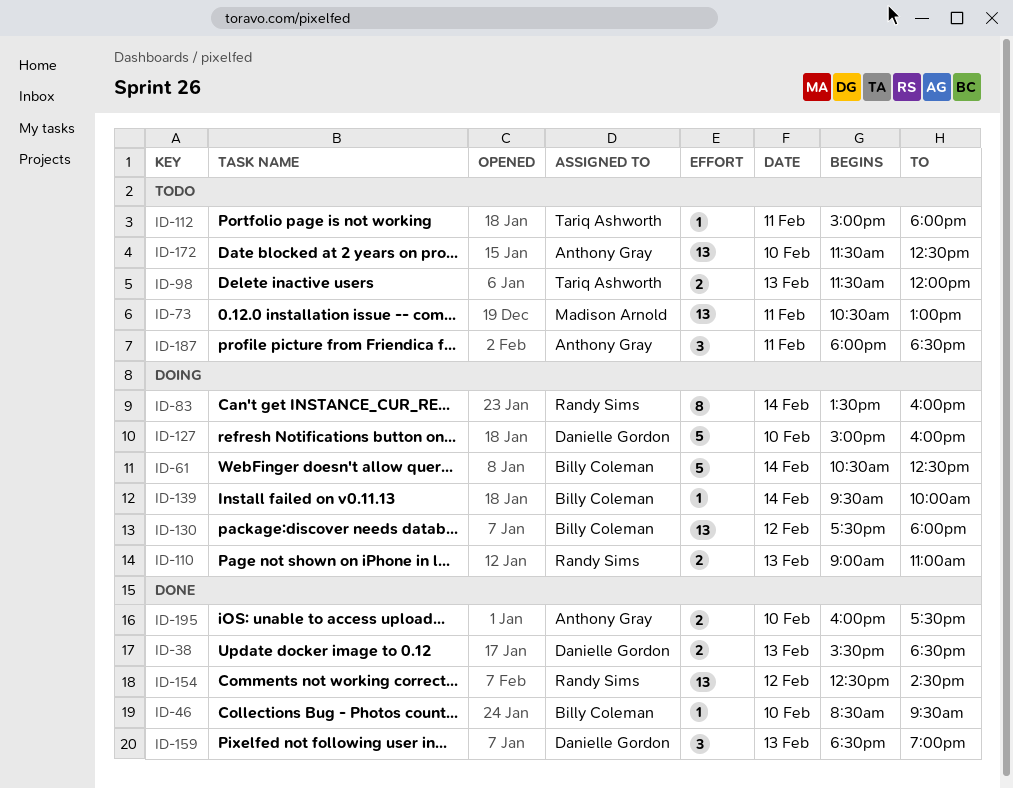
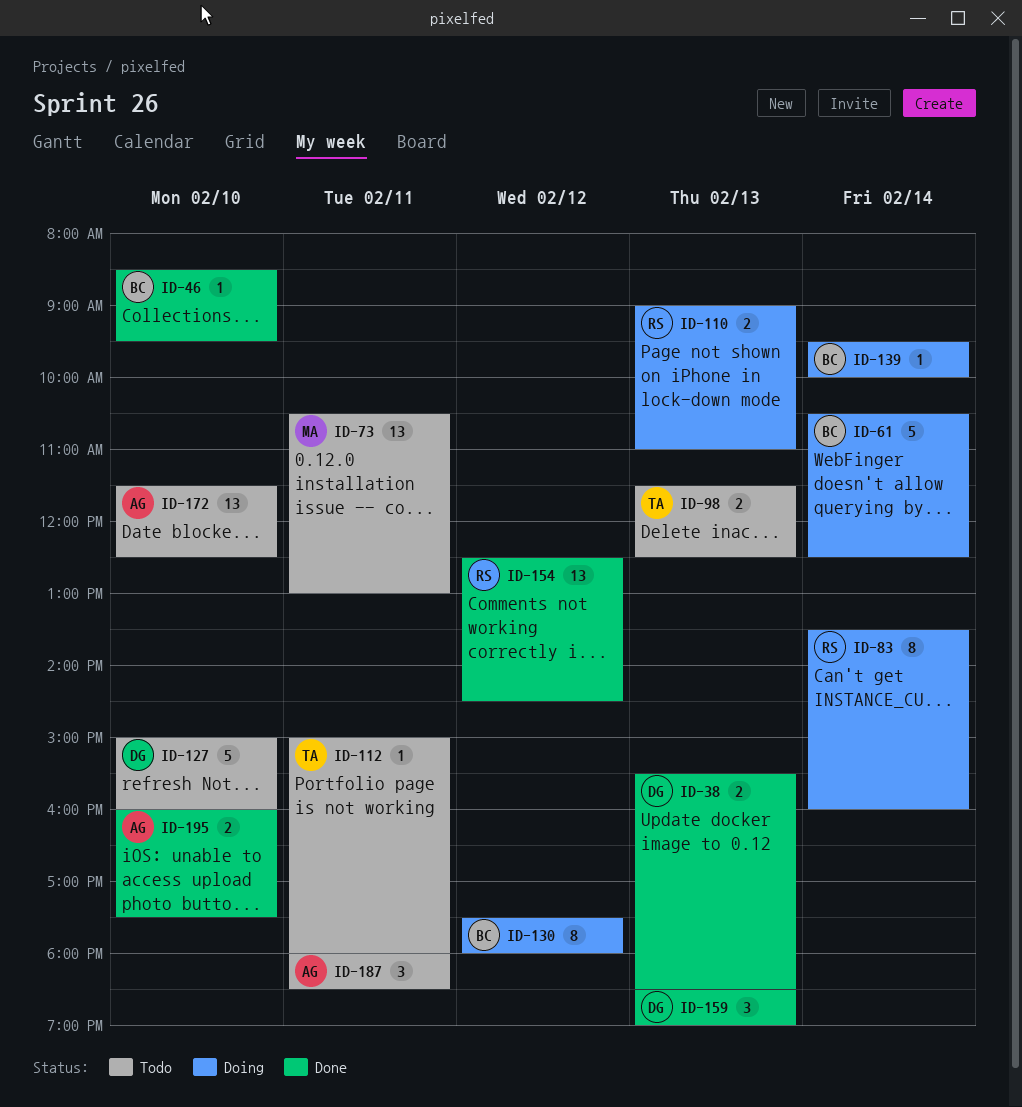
ID-98, ends: 12:00 -> 12:30
ID-127, status: Doing -> Todo
ID-130, estimate: 13 -> 8

